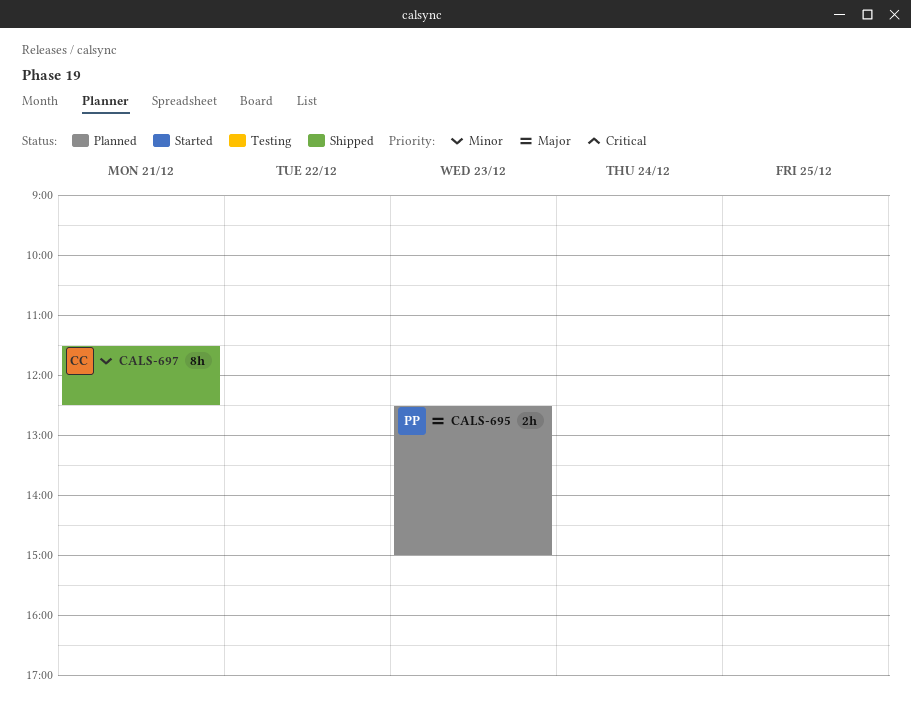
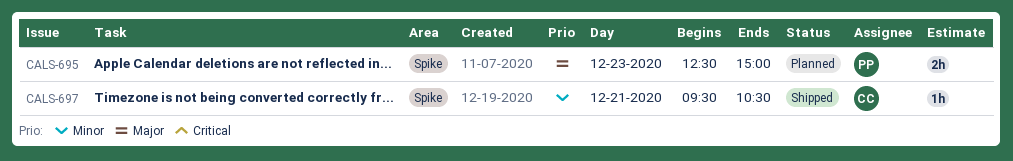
CALS-697, estimate: 8h -> 1h
CALS-697, begins: 11:30 -> 09:30
CALS-697, ends: 12:30 -> 10:30

